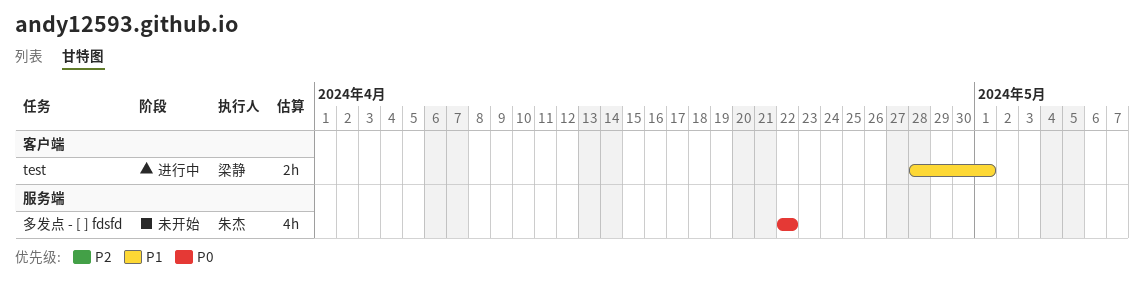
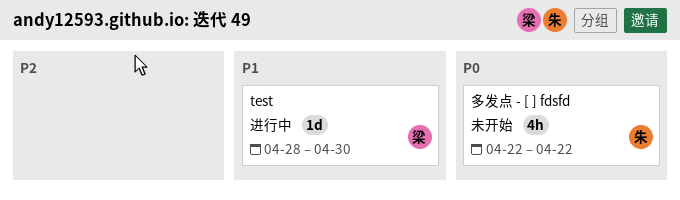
test, estimate: 2h -> 1d
test, due: May 1 -> Apr 30

